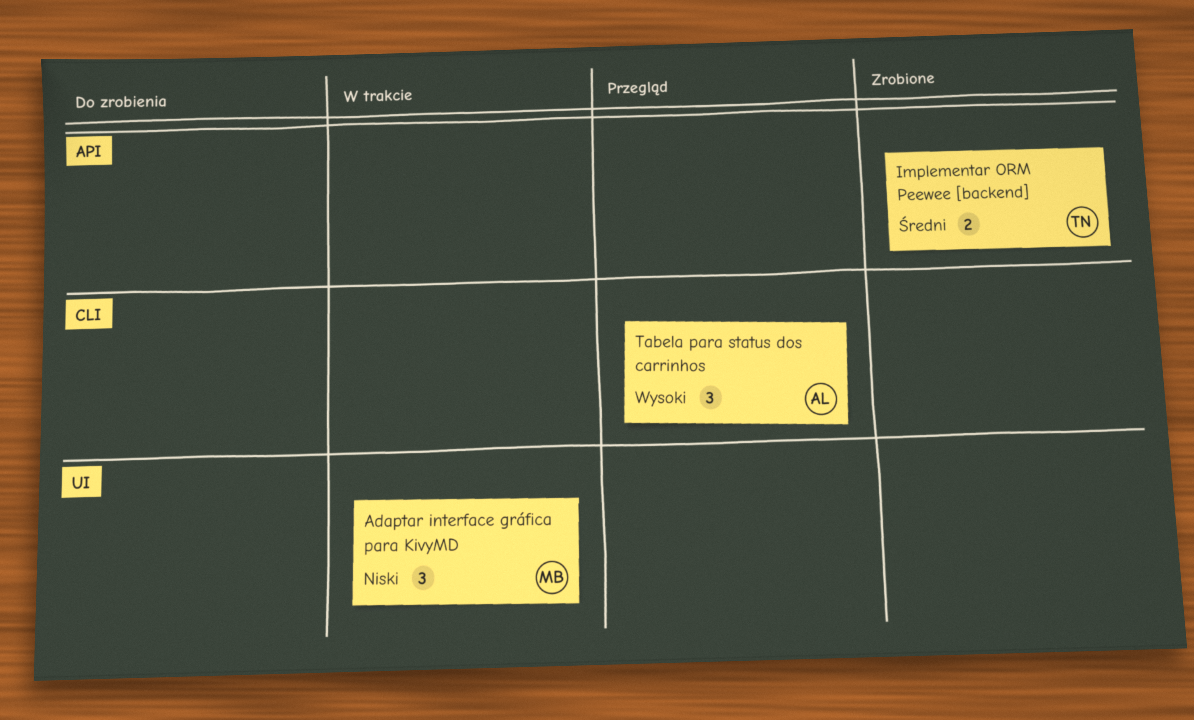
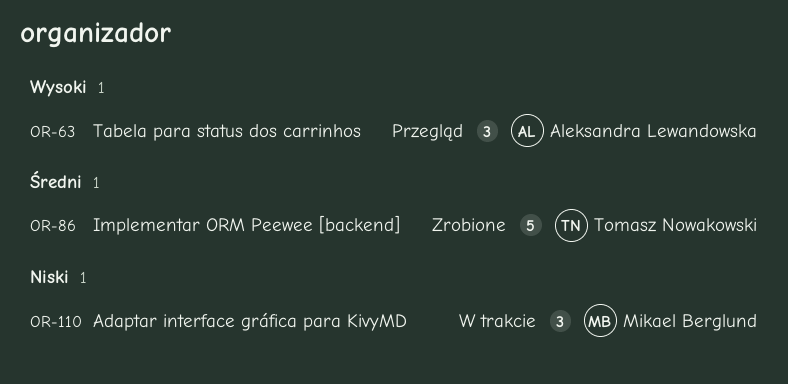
Implementar ORM Peewee [backend], estimate: 2 -> 5

